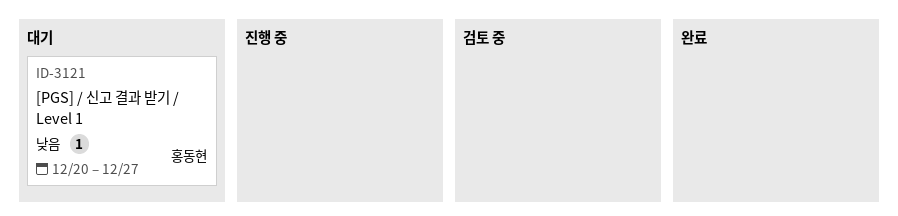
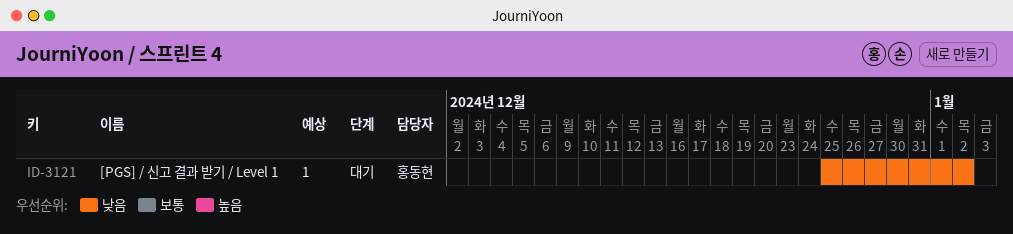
ID-3121, start: Dec 20 -> Dec 25
ID-3121, due: Dec 27 -> Jan 2

